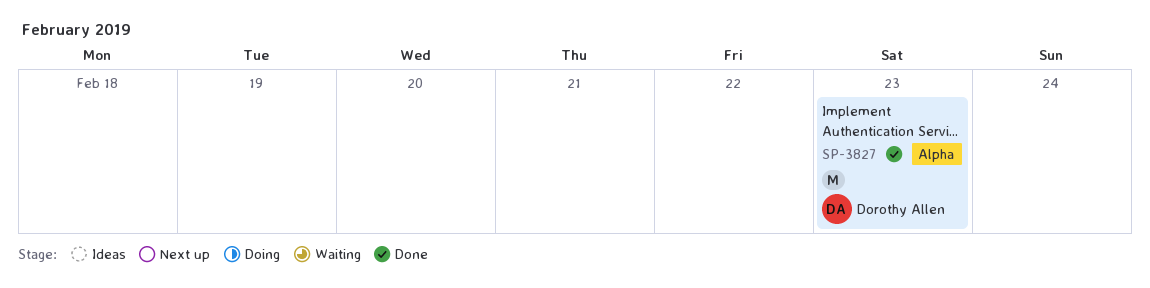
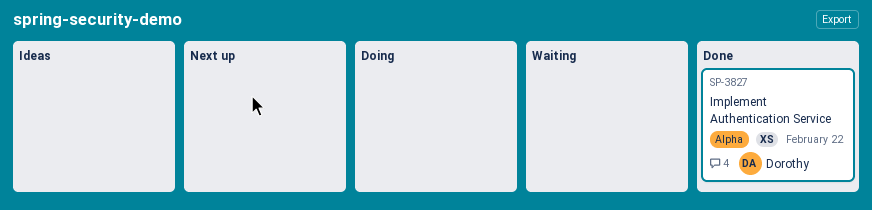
SP-3827, estimate: M -> XS
SP-3827, due: Feb 23 -> Feb 22

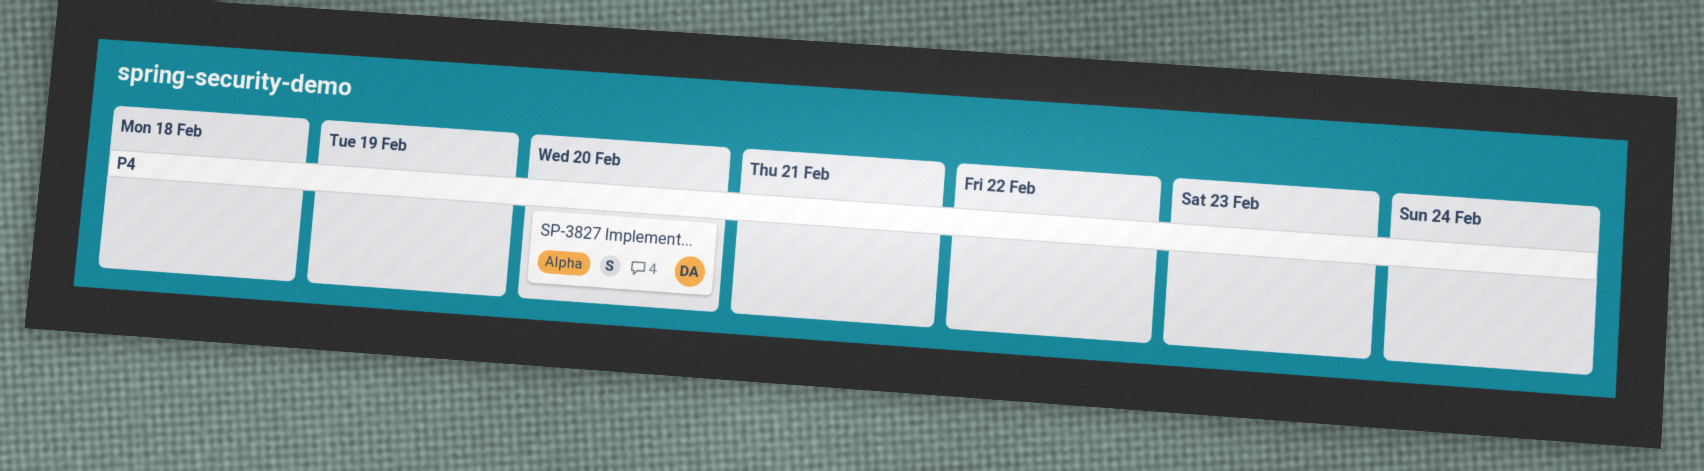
SP-3827, estimate: XS -> S
SP-3827, due: Feb 22 -> Feb 20

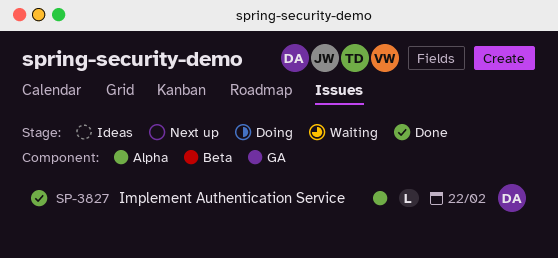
SP-3827, estimate: S -> L
SP-3827, due: Feb 20 -> Feb 22

